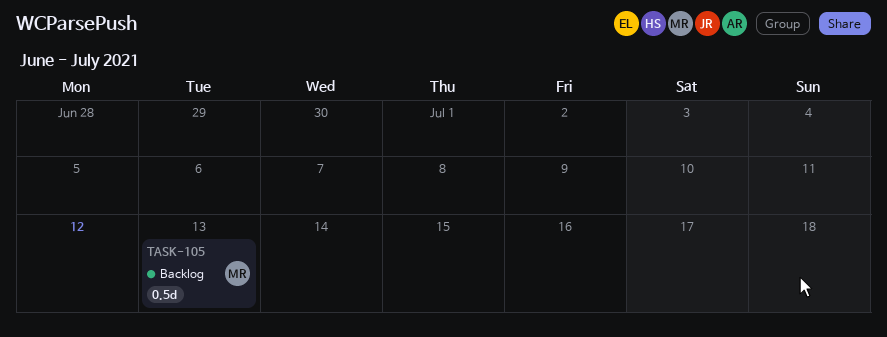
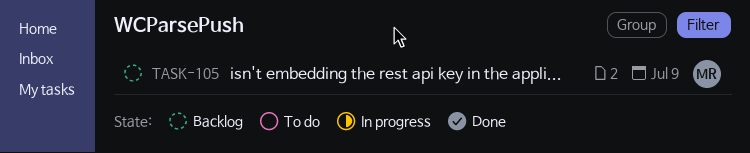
TASK-105, due: Jul 13 -> Jul 9

